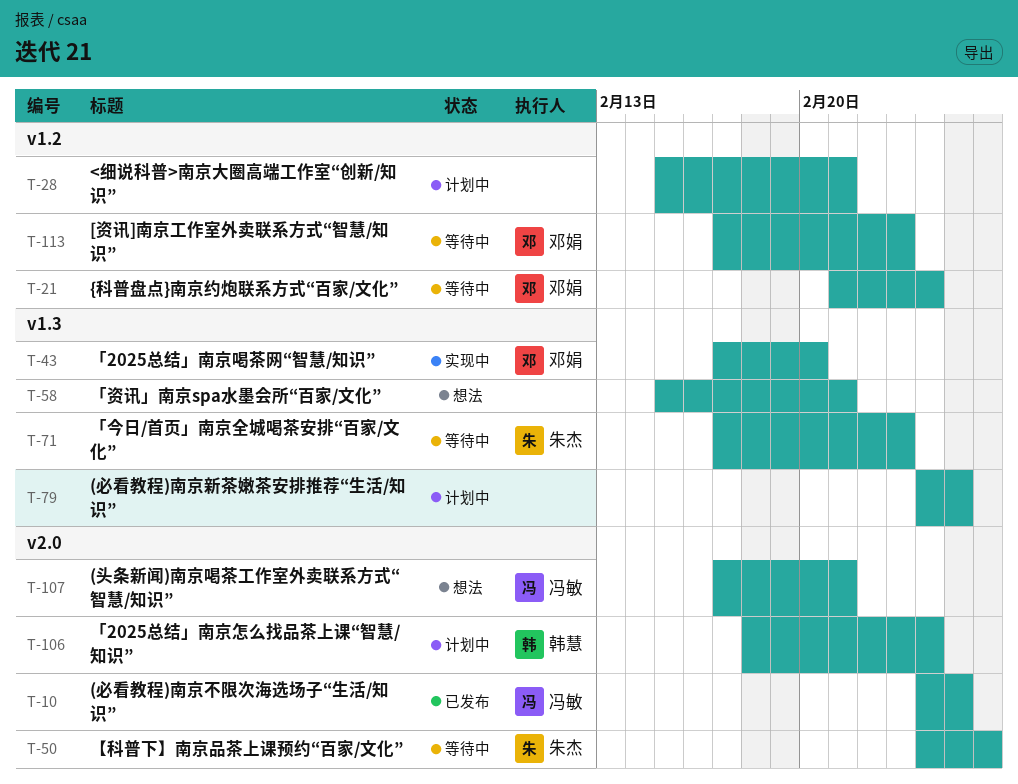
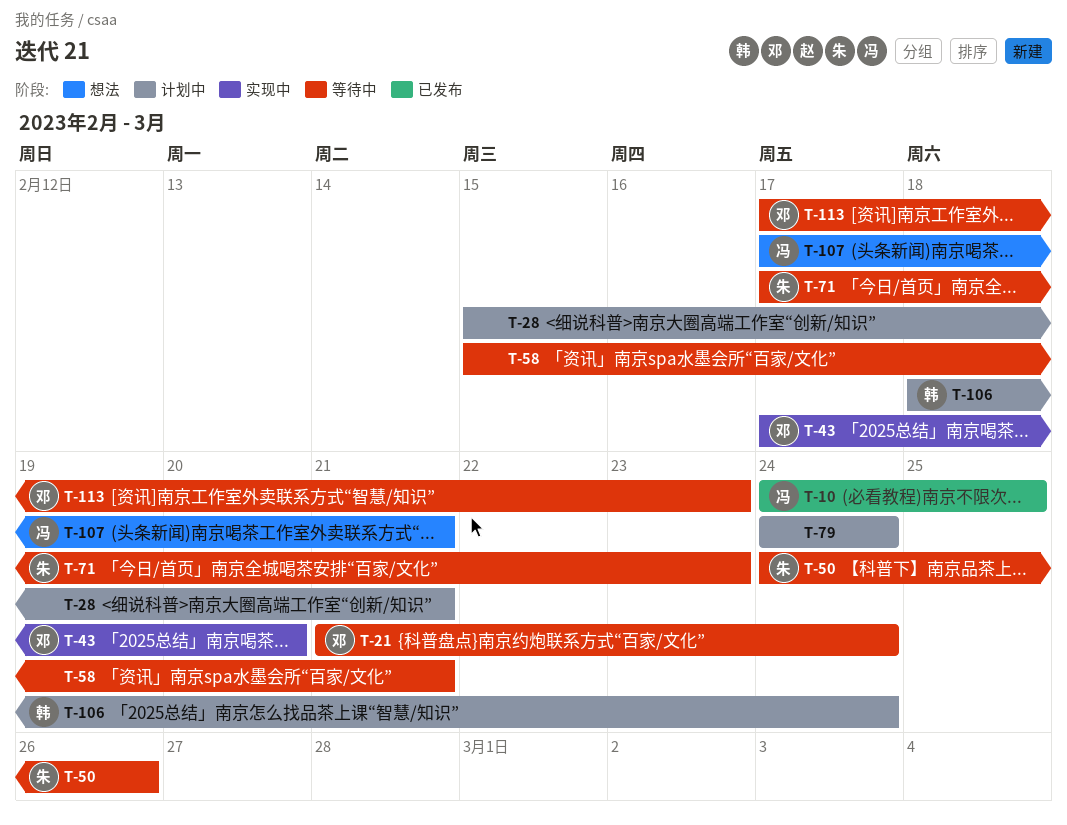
T-58, status: 想法 -> 等待中
T-79, due: Feb 25 -> Feb 24

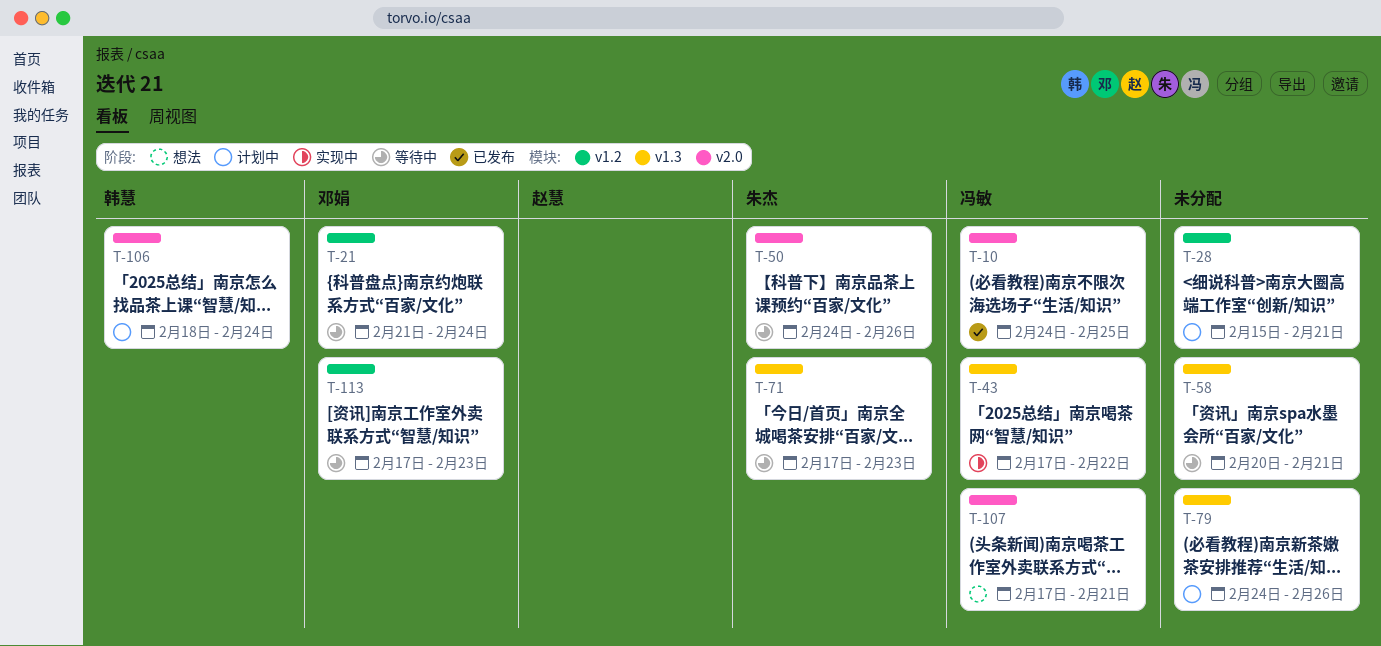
T-43, owner: 邓娟 -> 冯敏
T-43, due: Feb 20 -> Feb 22
T-58, start: Feb 15 -> Feb 20
T-79, due: Feb 24 -> Feb 26

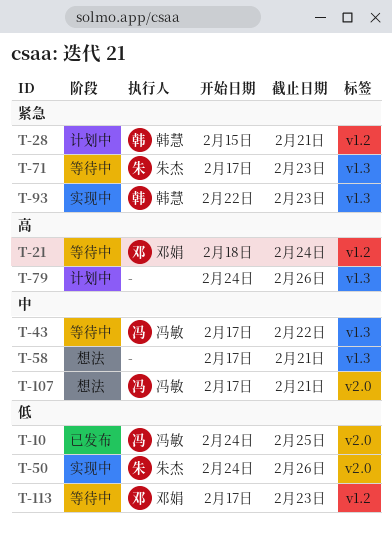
T-21, start: Feb 21 -> Feb 18
T-28, owner: none -> 韩慧
T-43, status: 实现中 -> 等待中
T-50, status: 等待中 -> 实现中
T-58, status: 等待中 -> 想法
T-58, start: Feb 20 -> Feb 17
T-93: none -> present
T-106: present -> none

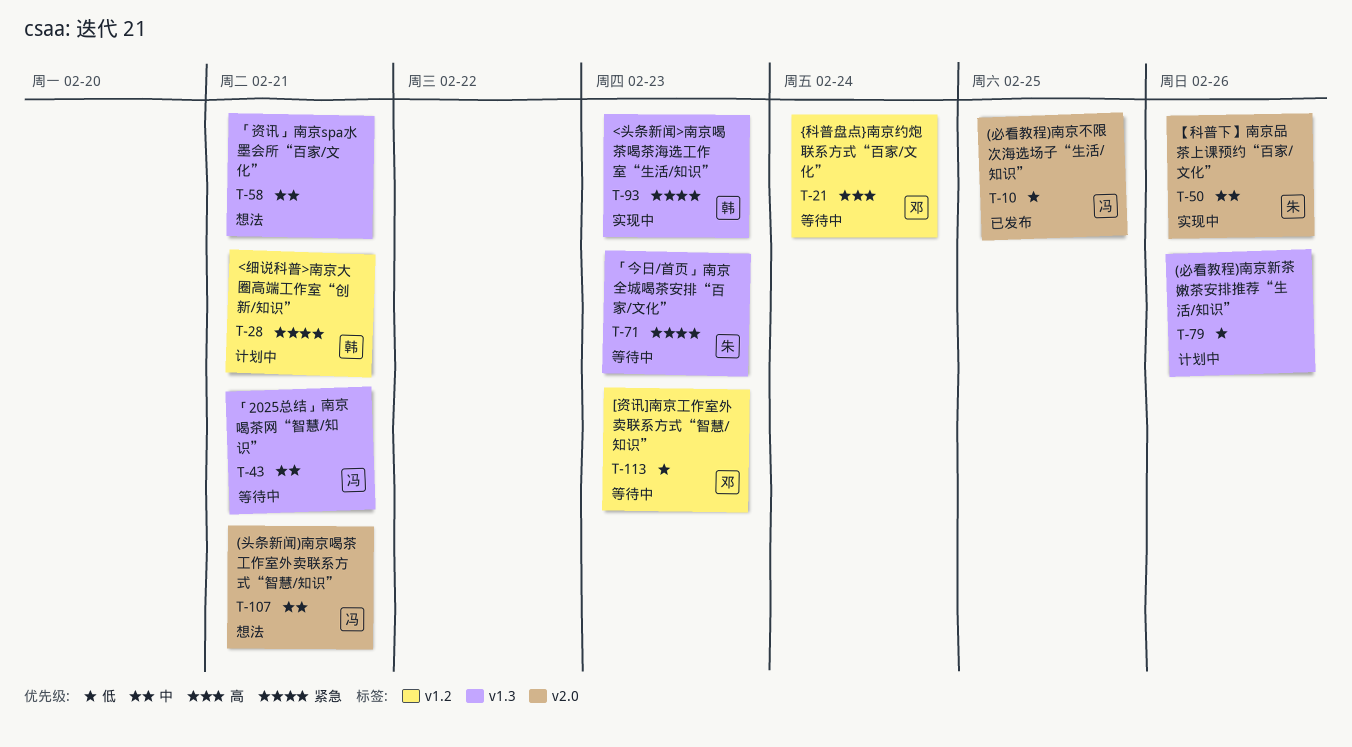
T-43, due: Feb 22 -> Feb 21
T-50, priority: 低 -> 中
T-79, priority: 高 -> 低

